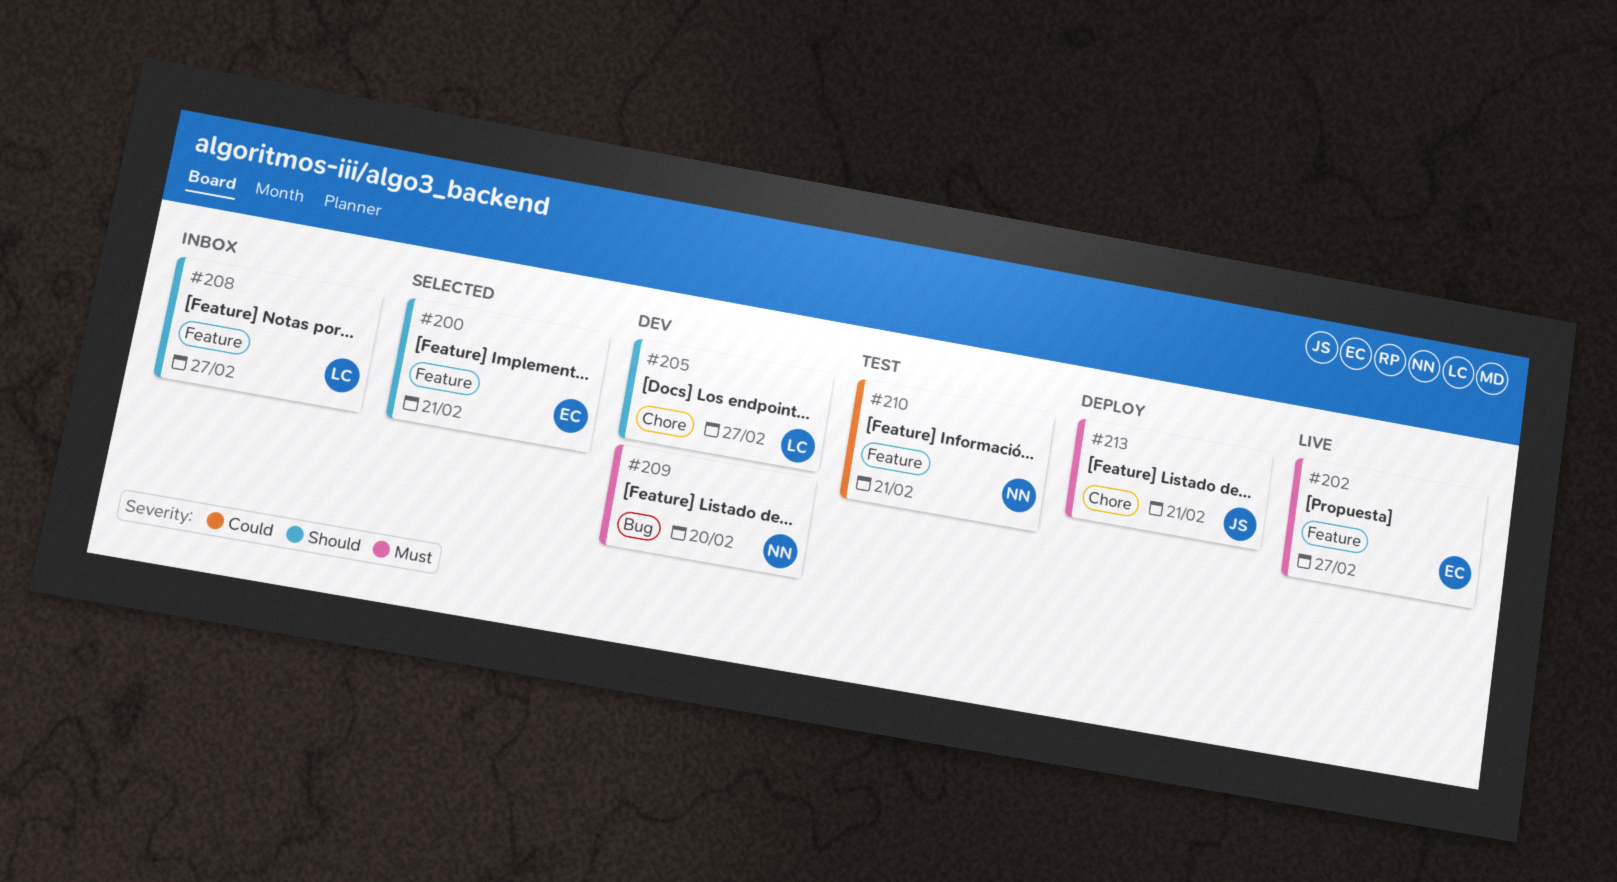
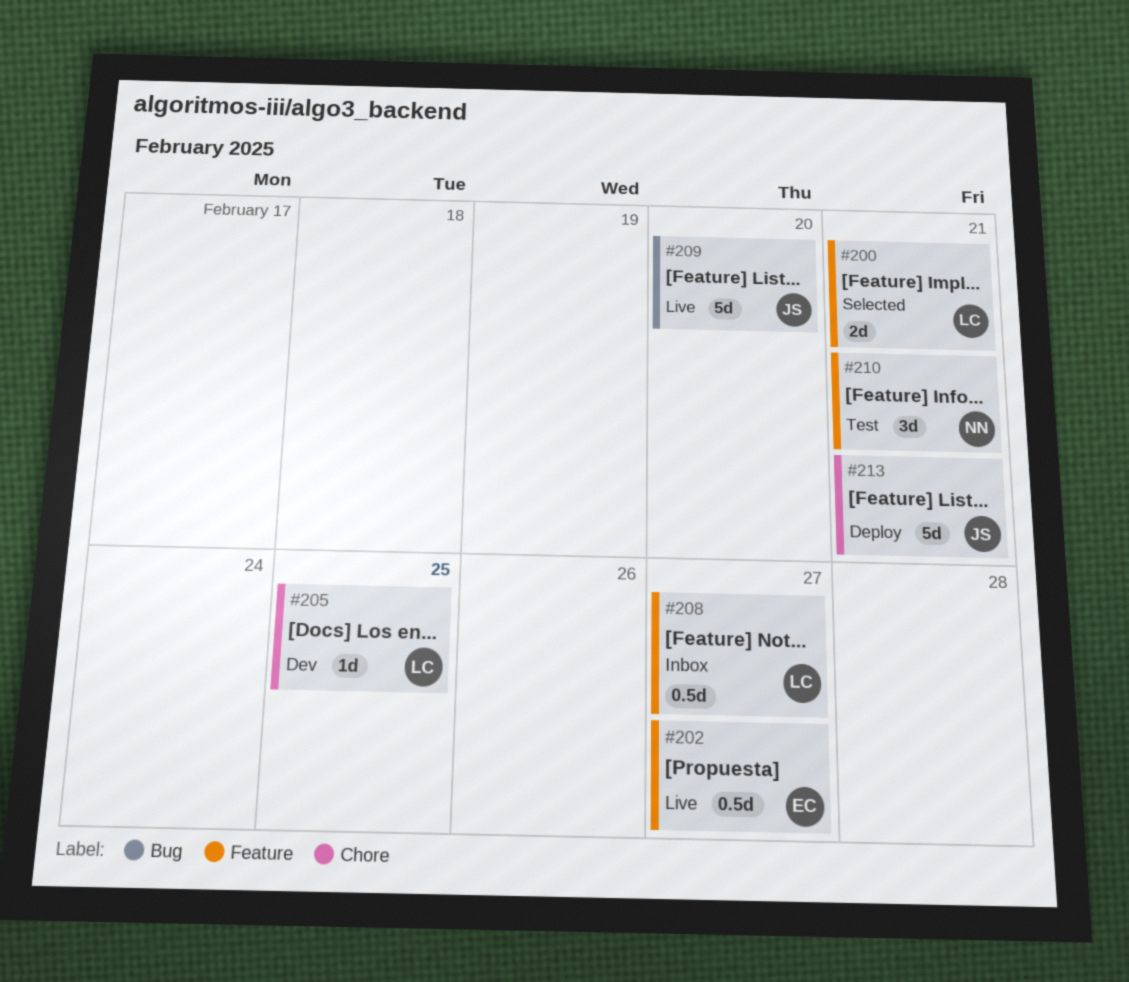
#200, owner: EC -> LC
#205, due: Feb 27 -> Feb 25
#209, status: Dev -> Live
#209, owner: NN -> JS

